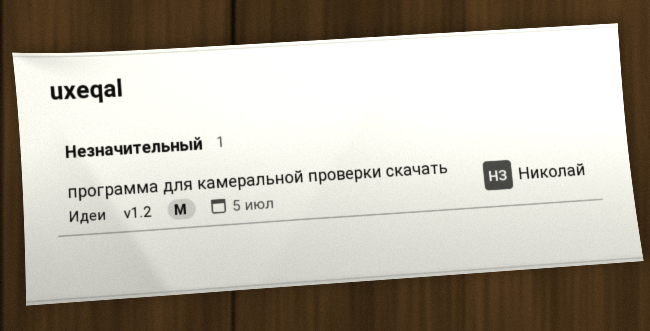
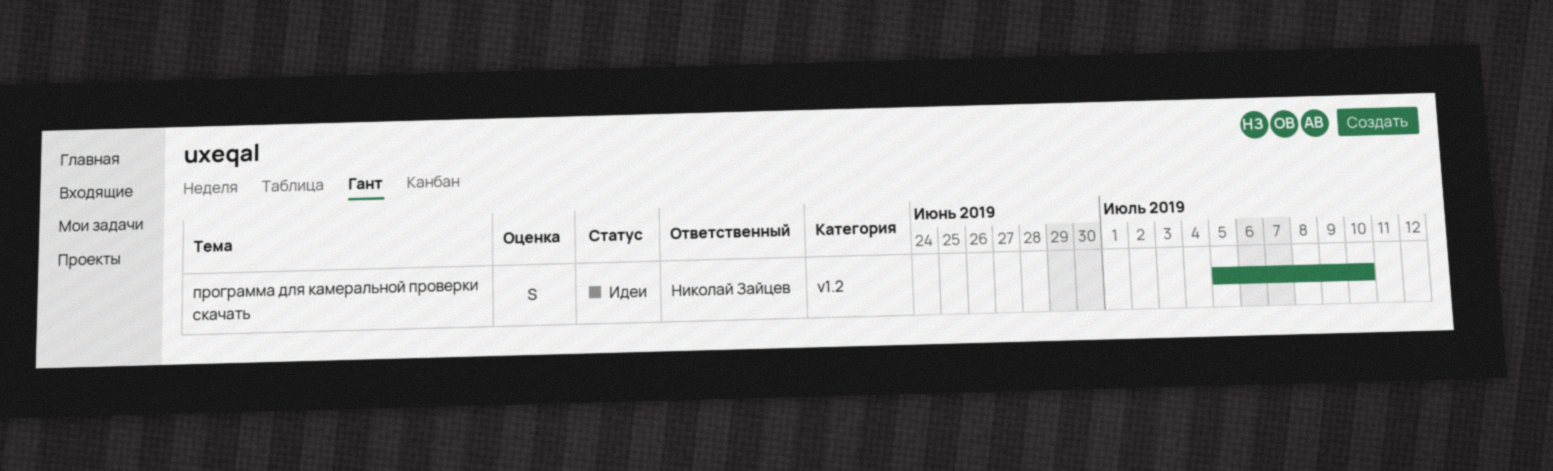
программа для камеральной проверки скачать, estimate: M -> S
программа для камеральной проверки скачать, due: Jul 5 -> Jul 10

